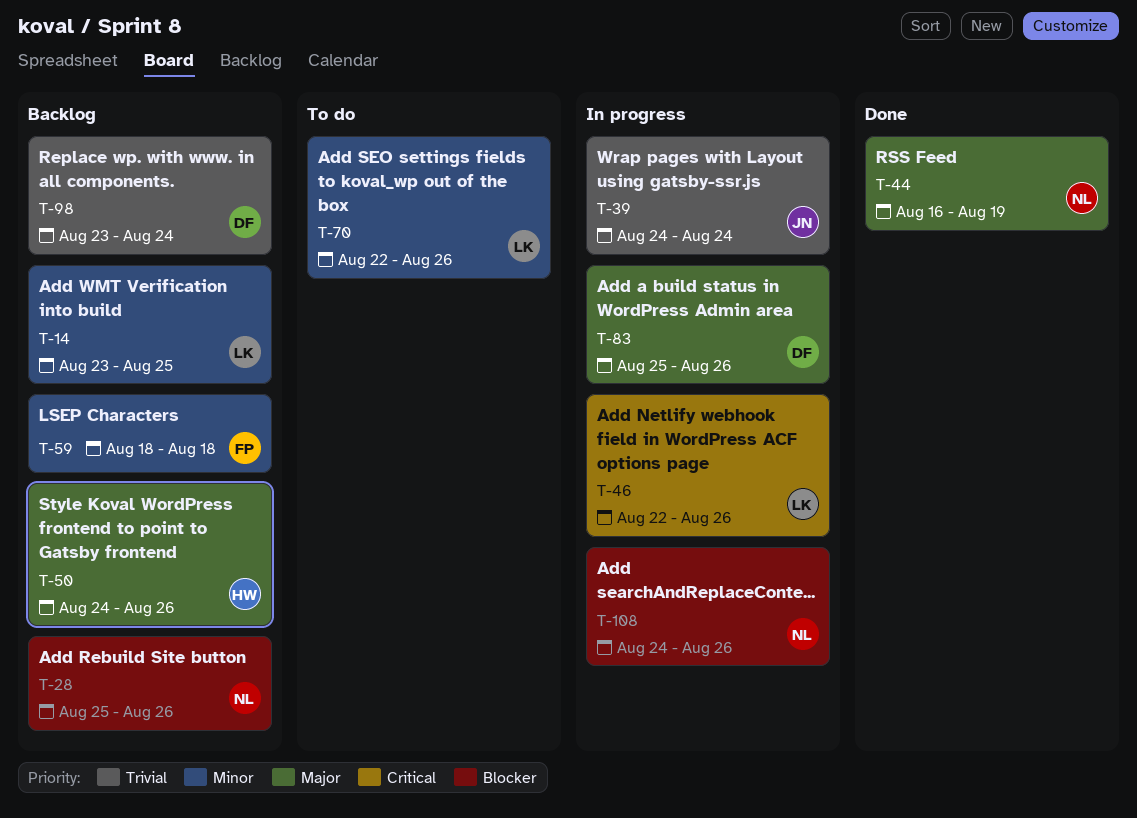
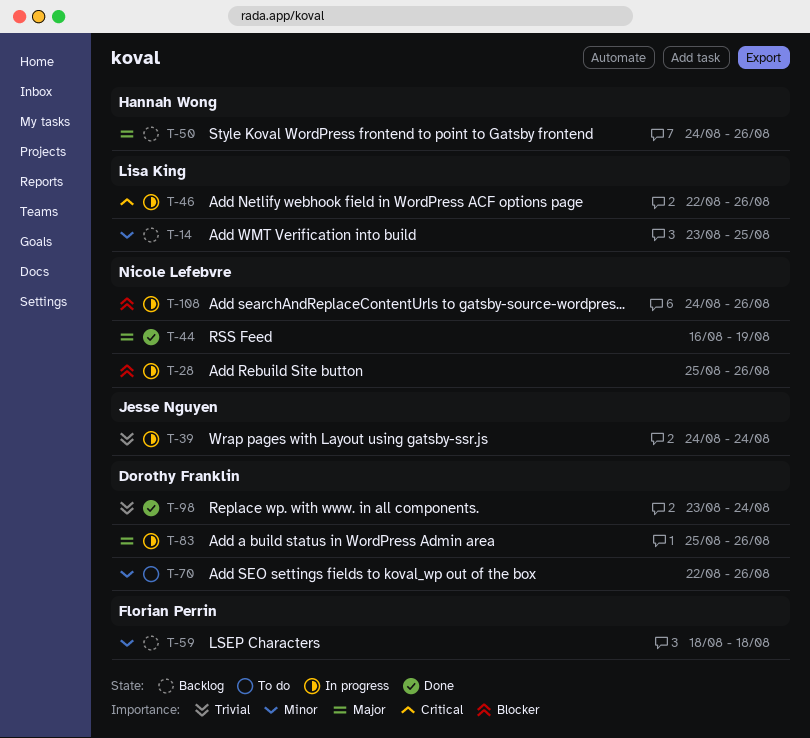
T-28, status: Backlog -> In progress
T-70, owner: Lisa King -> Dorothy Franklin
T-98, status: Backlog -> Done

